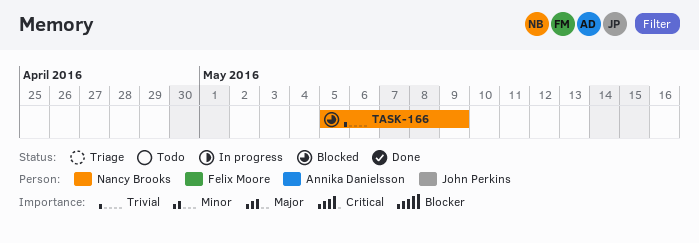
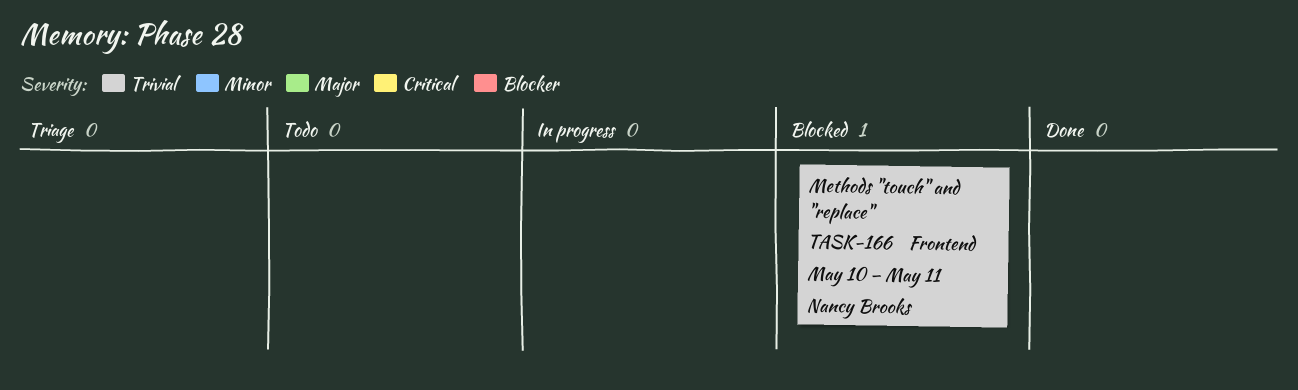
TASK-166, start: May 5 -> May 10
TASK-166, due: May 9 -> May 11

